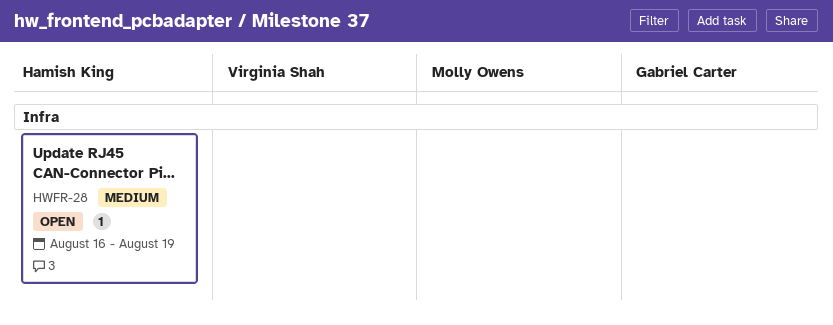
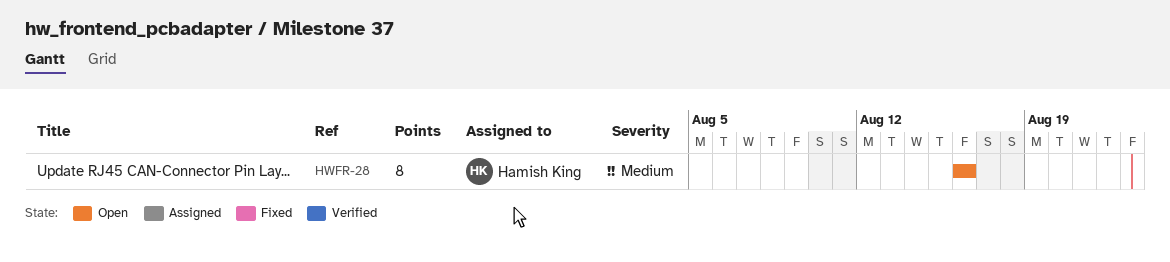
HWFR-28, estimate: 1 -> 8
HWFR-28, due: Aug 19 -> Aug 16

